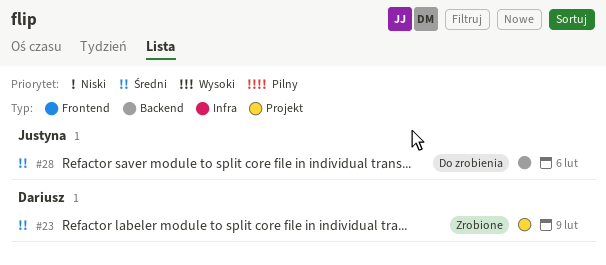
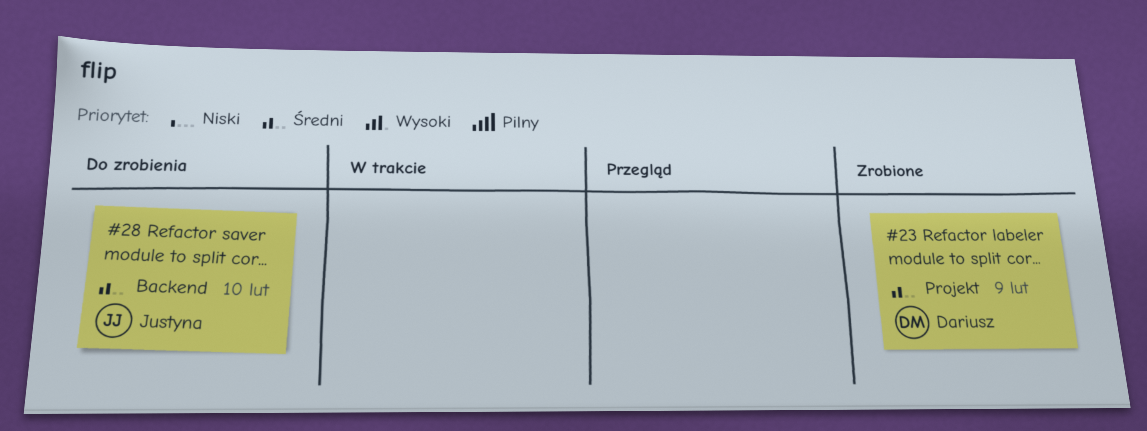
#28, due: Feb 6 -> Feb 10

